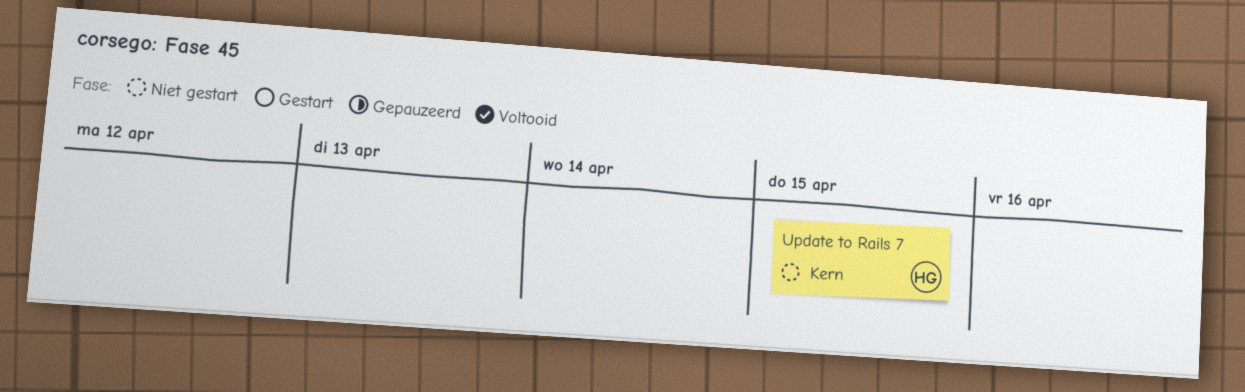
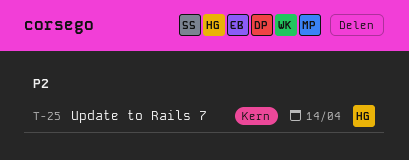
Update to Rails 7, due: Apr 15 -> Apr 14

